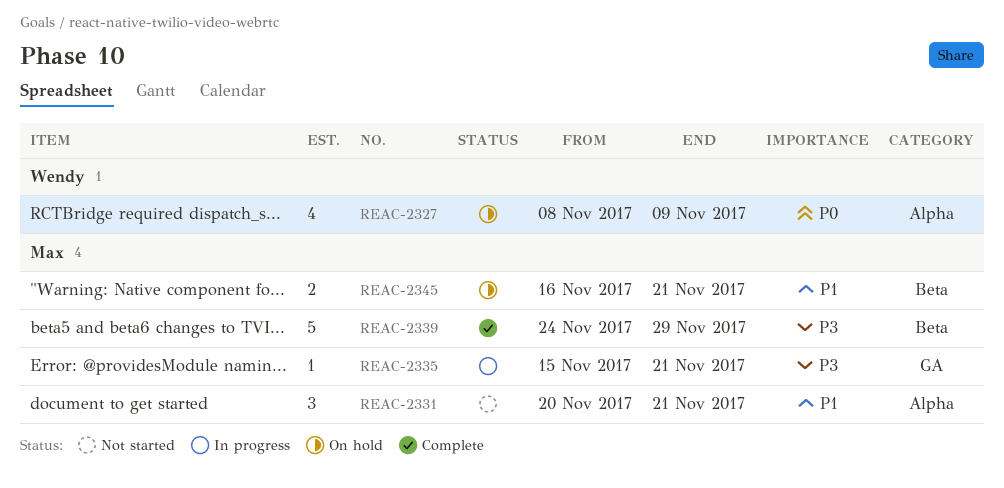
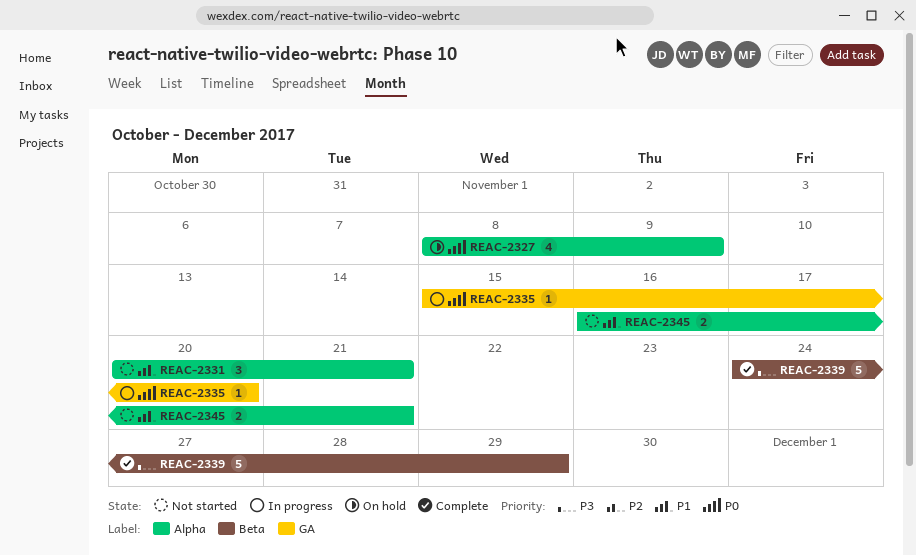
REAC-2335, priority: P3 -> P0
REAC-2335, due: Nov 21 -> Nov 20
REAC-2345, status: On hold -> Not started
REAC-2345, label: Beta -> Alpha

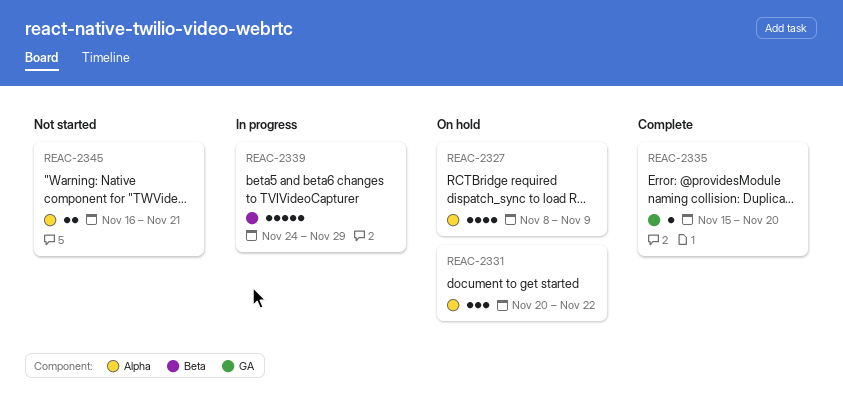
REAC-2331, status: Not started -> On hold
REAC-2331, due: Nov 21 -> Nov 22
REAC-2335, status: In progress -> Complete
REAC-2339, status: Complete -> In progress

